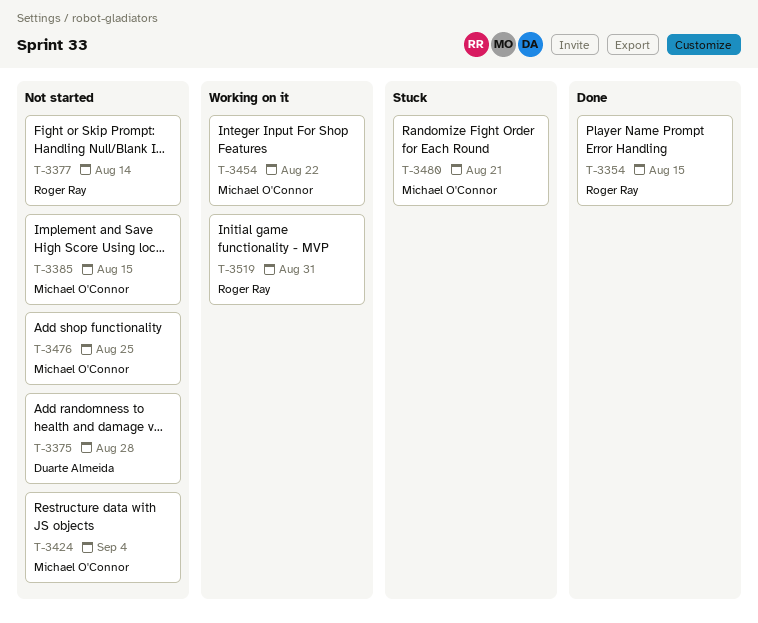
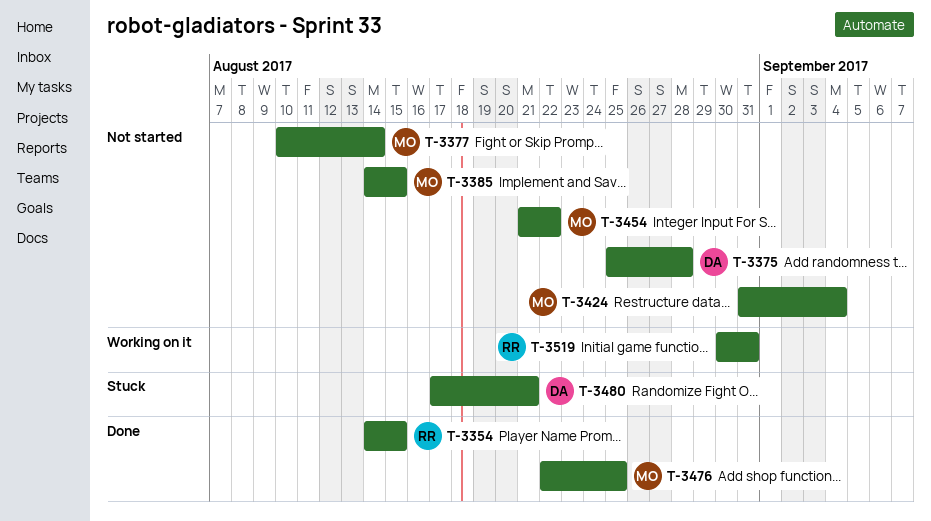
T-3377, owner: Roger Ray -> Michael O'Connor
T-3454, status: Working on it -> Not started
T-3476, status: Not started -> Done
T-3480, owner: Michael O'Connor -> Duarte Almeida

